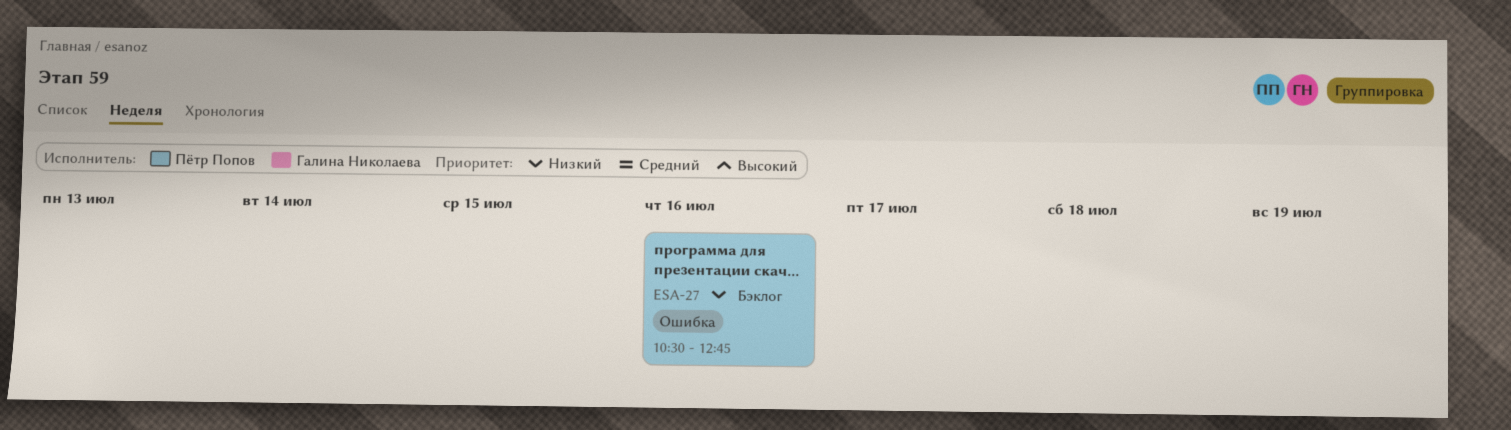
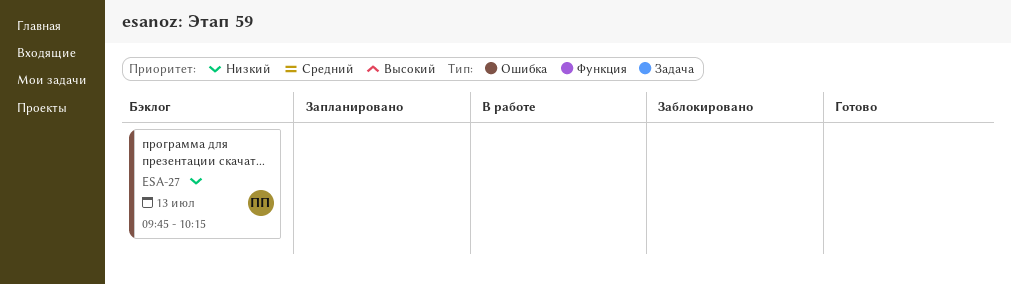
ESA-27, day: Jul 16 -> Jul 13
ESA-27, begins: 10:30 -> 09:45
ESA-27, ends: 12:45 -> 10:15

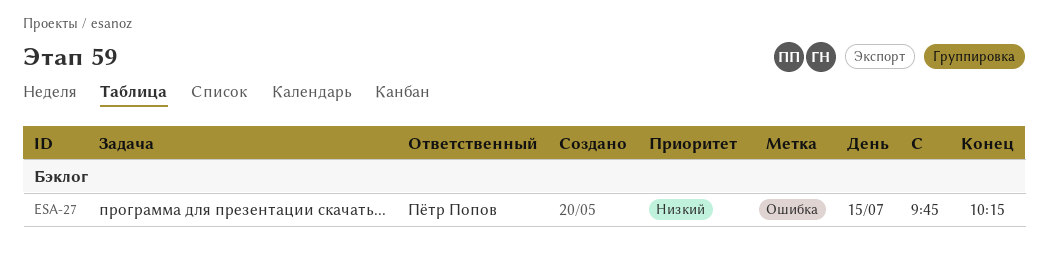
ESA-27, day: Jul 13 -> Jul 15

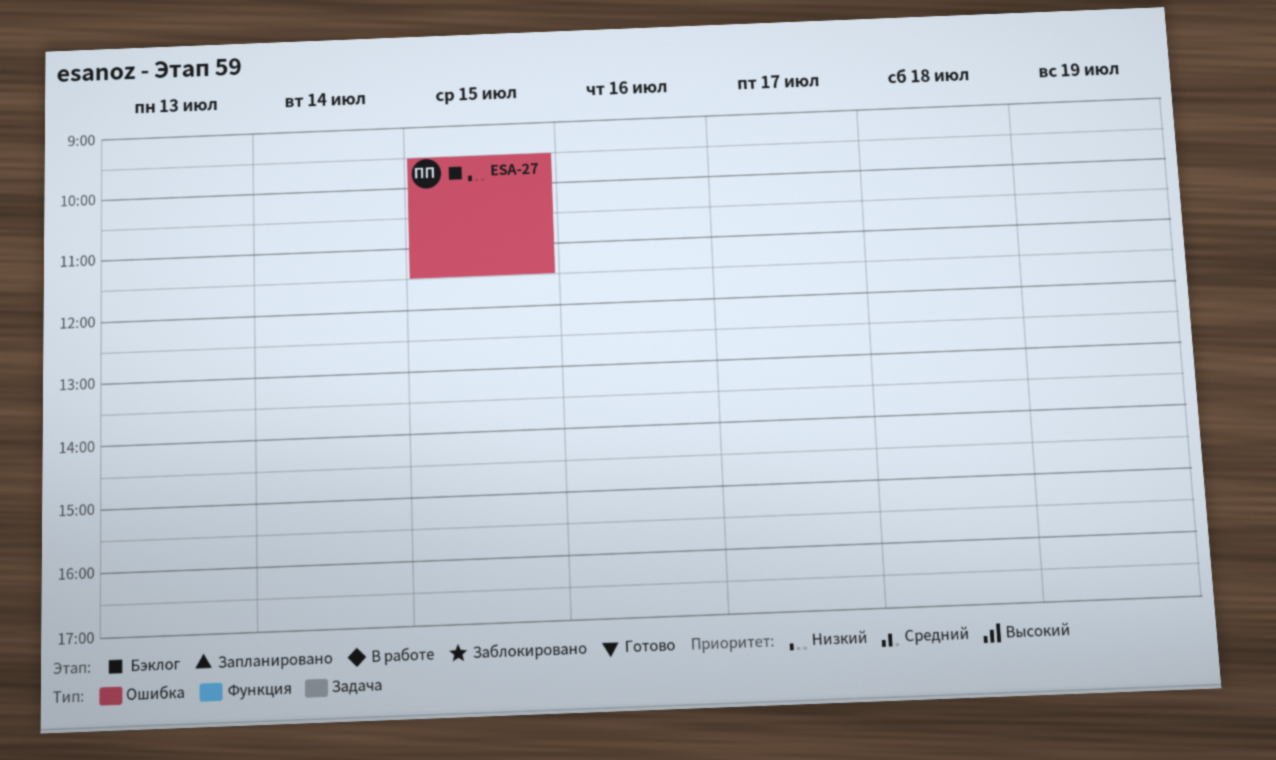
ESA-27, begins: 09:45 -> 09:30
ESA-27, ends: 10:15 -> 11:30

